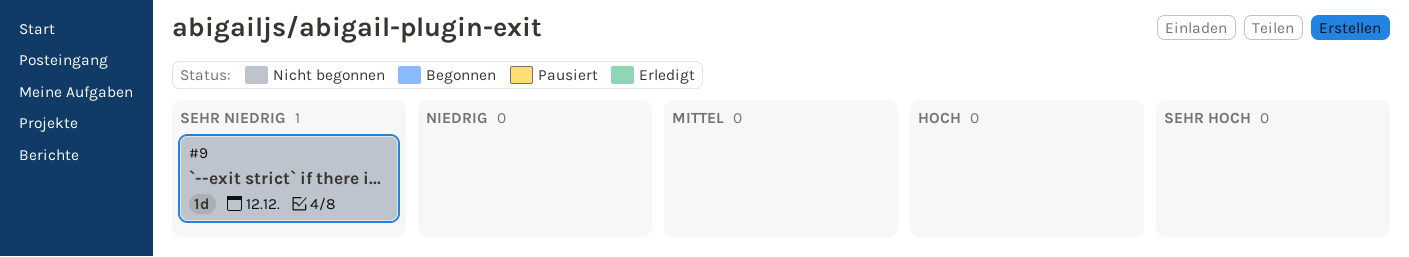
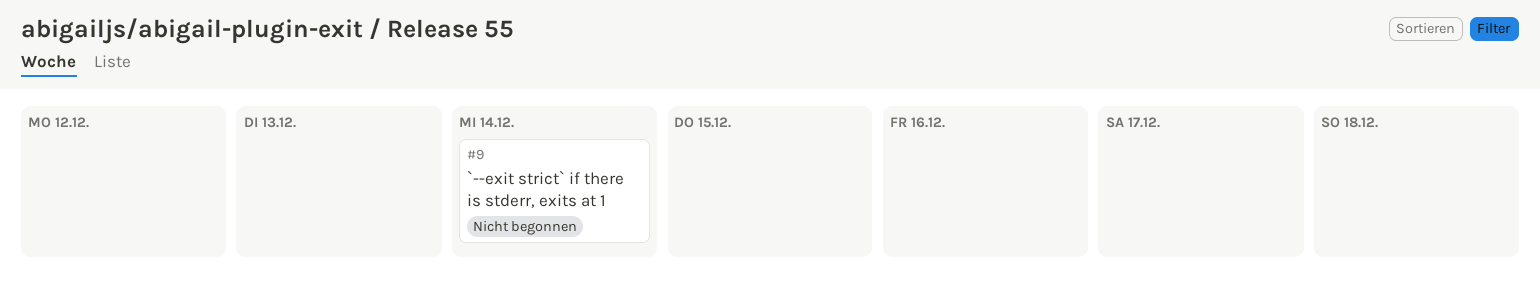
#9, due: Dec 12 -> Dec 14

